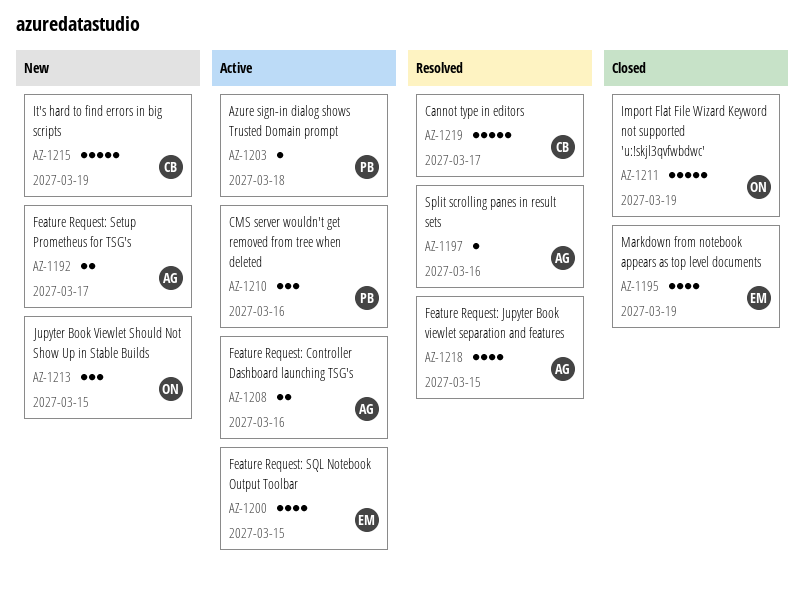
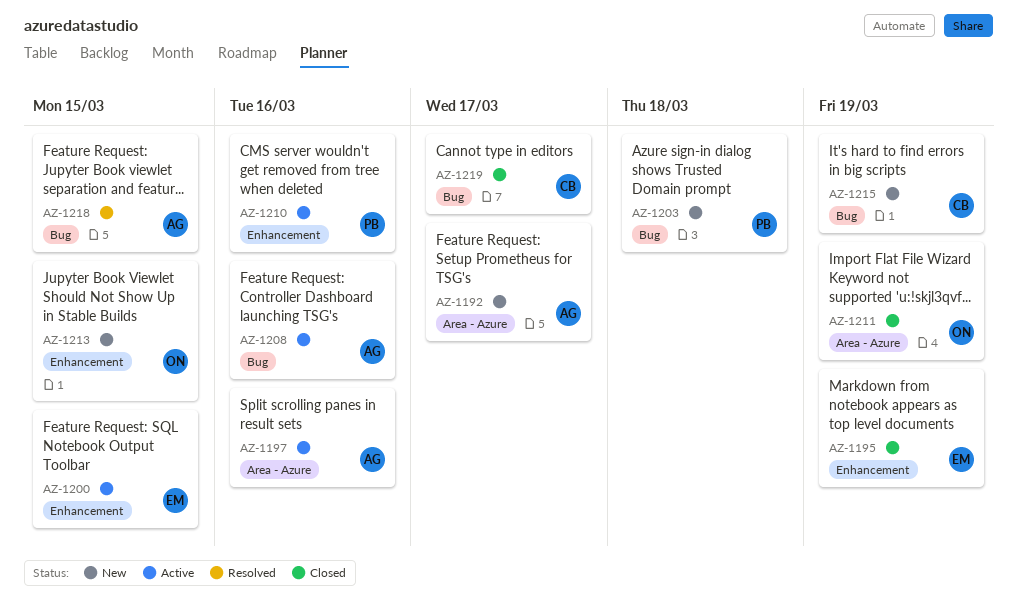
AZ-1197, status: Resolved -> Active
AZ-1203, status: Active -> New
AZ-1219, status: Resolved -> Closed

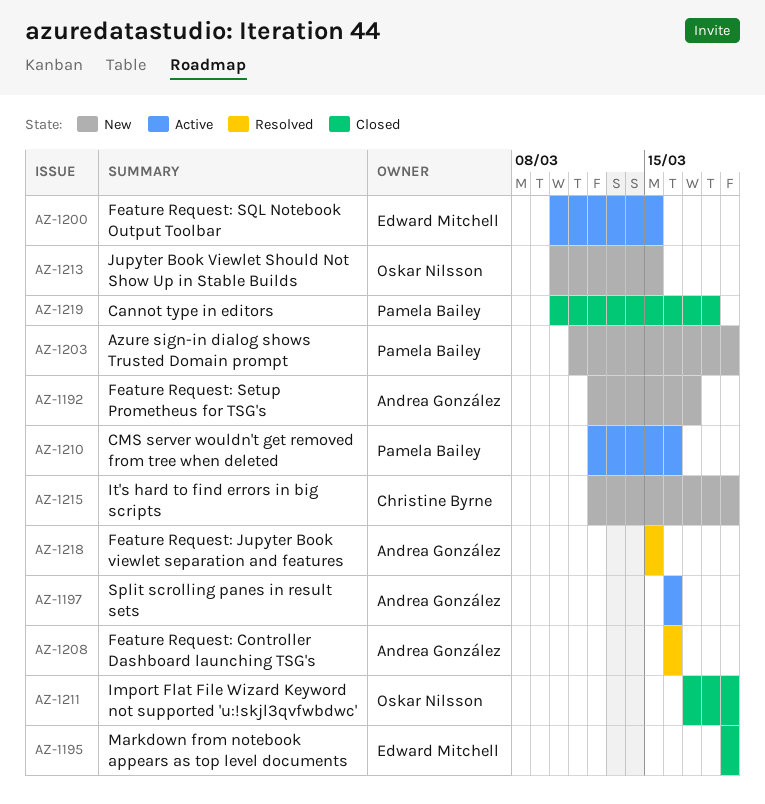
AZ-1203, due: Mar 18 -> Mar 19
AZ-1208, status: Active -> Resolved
AZ-1219, owner: Christine Byrne -> Pamela Bailey
AZ-1219, due: Mar 17 -> Mar 18

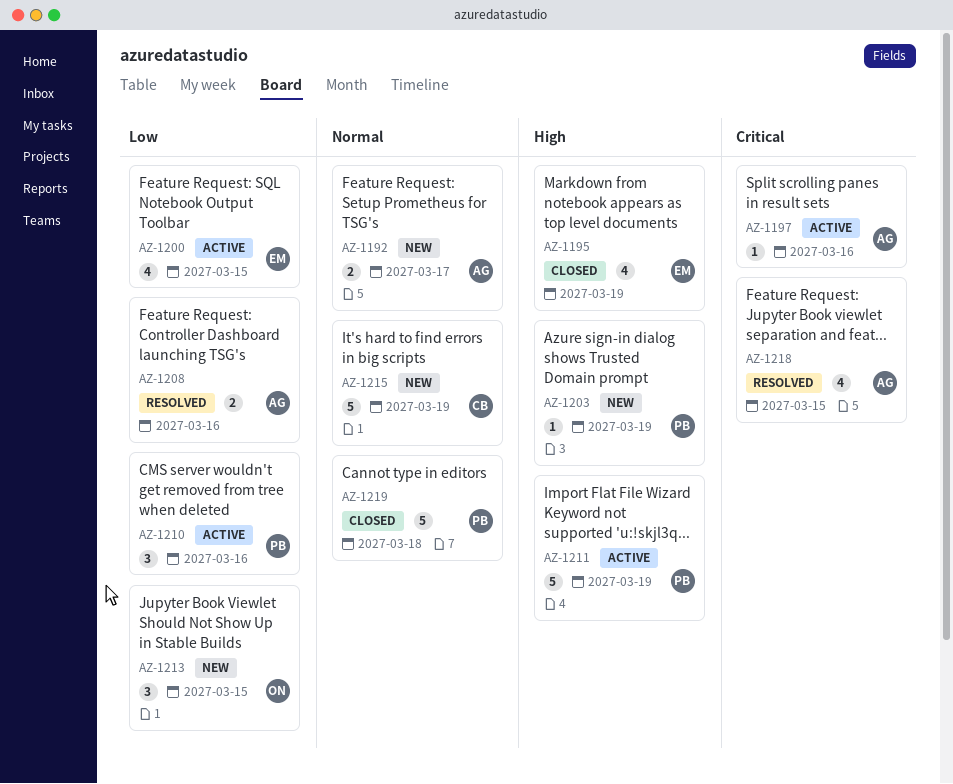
AZ-1211, status: Closed -> Active
AZ-1211, owner: Oskar Nilsson -> Pamela Bailey

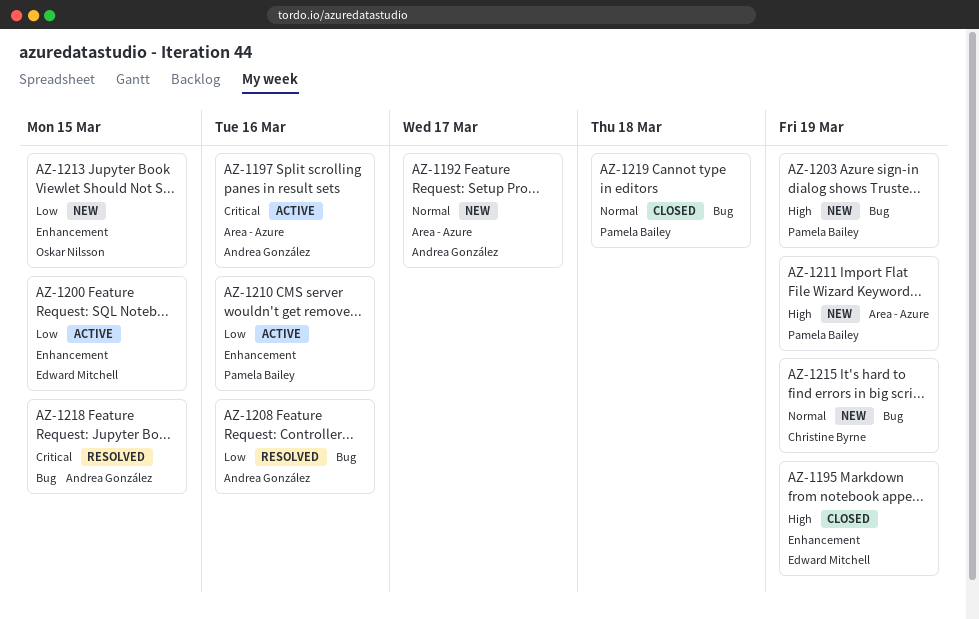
AZ-1211, status: Active -> New

